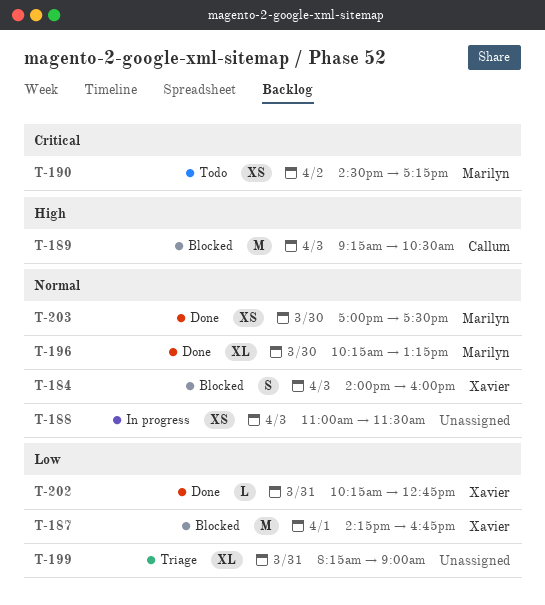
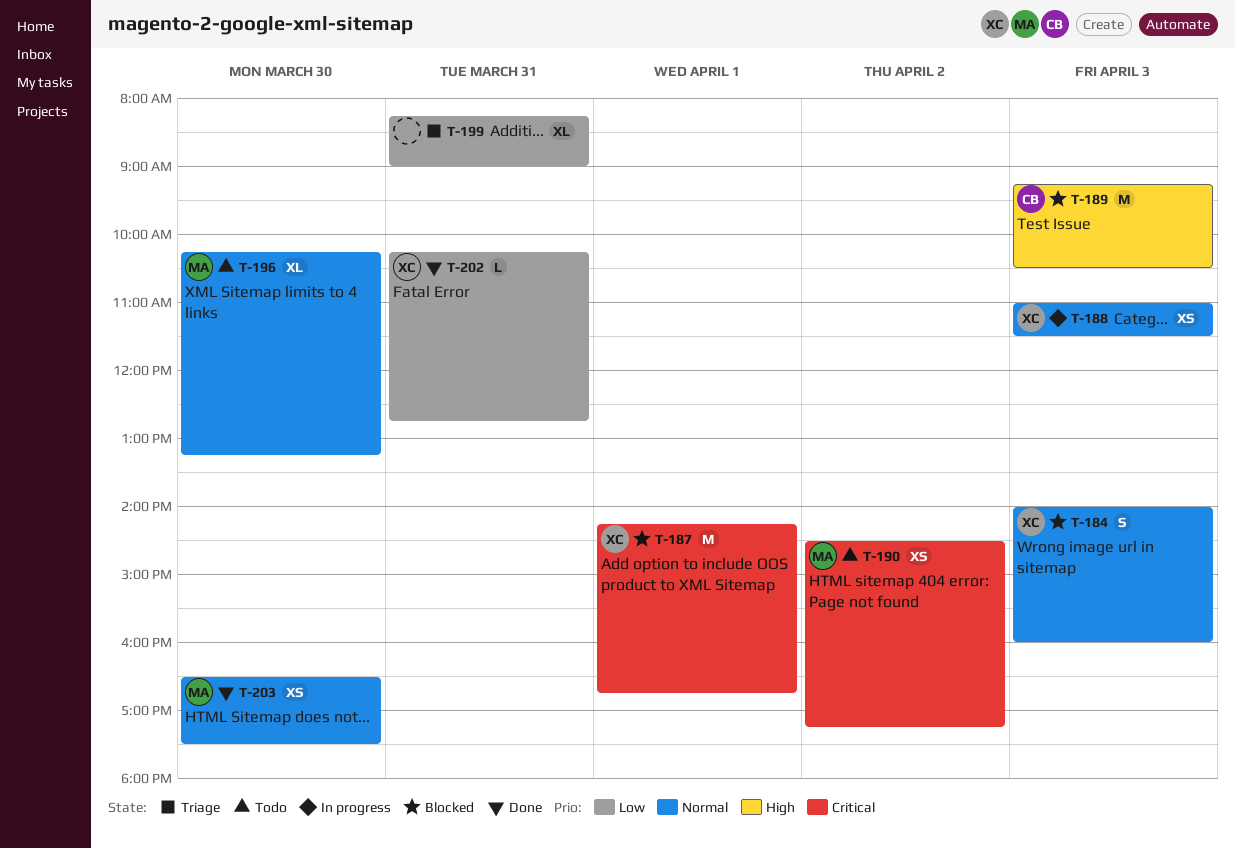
T-187, priority: Low -> Critical
T-188, owner: none -> Xavier
T-196, status: Done -> Todo
T-203, begins: 17:00 -> 16:30

